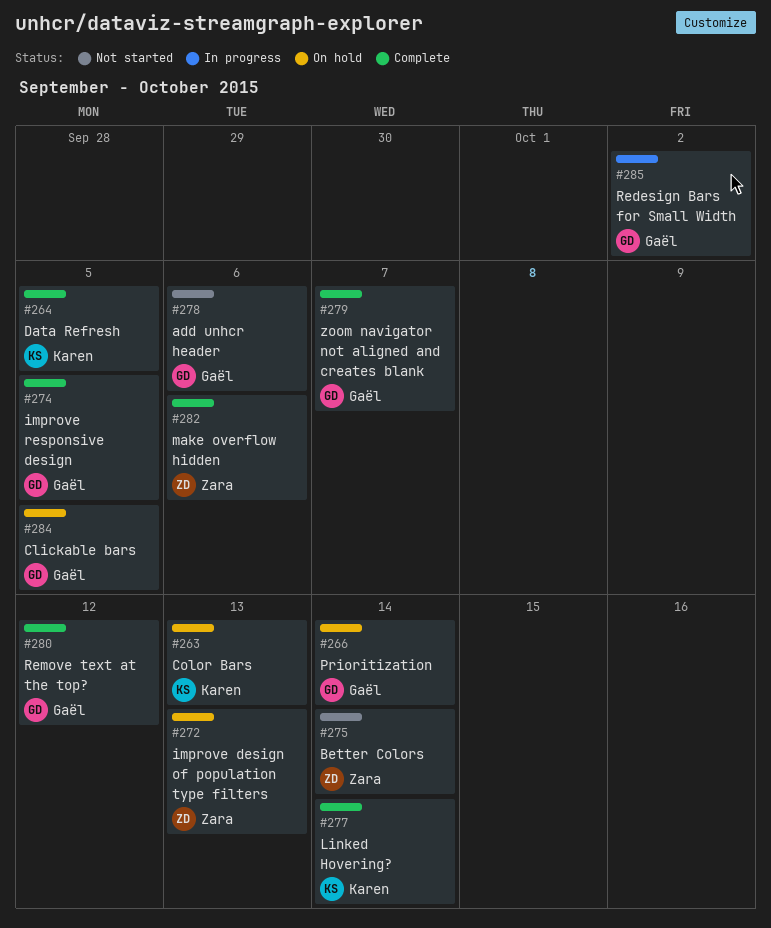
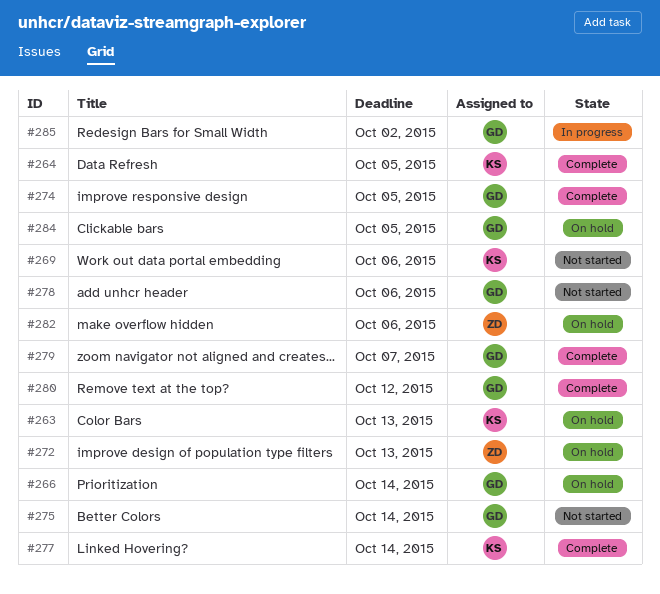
#269: none -> present
#275, owner: Zara -> Gaël
#282, status: Complete -> On hold

